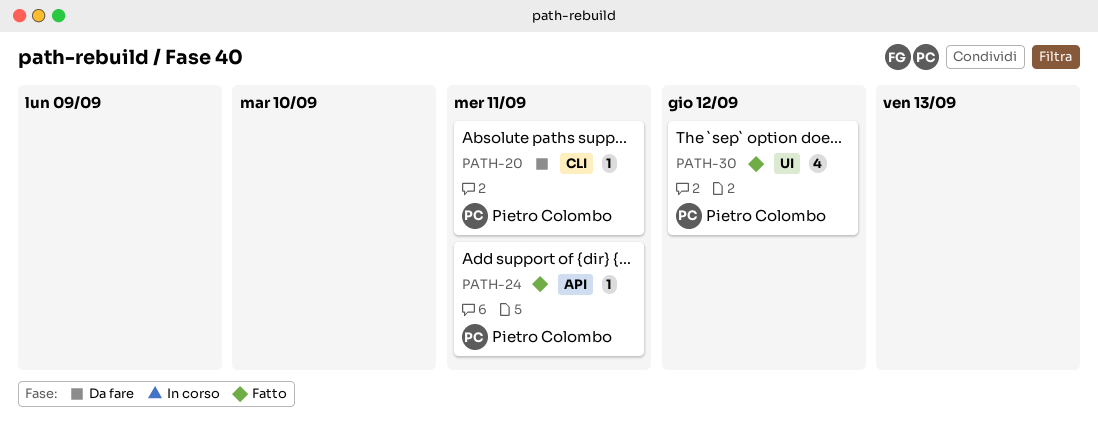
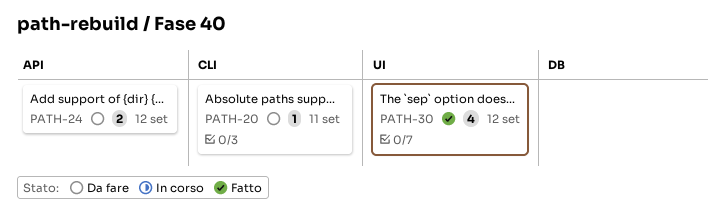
PATH-24, status: Fatto -> Da fare
PATH-24, estimate: 1 -> 2
PATH-24, due: Sep 11 -> Sep 12

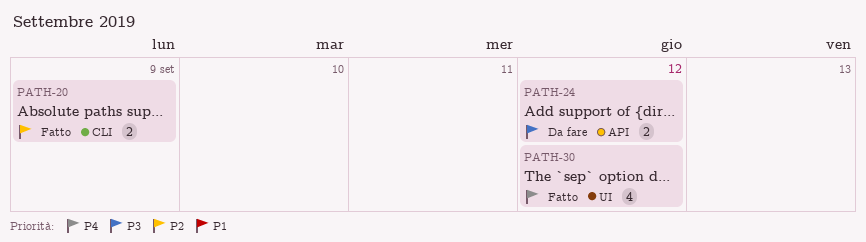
PATH-20, status: Da fare -> Fatto
PATH-20, estimate: 1 -> 2
PATH-20, due: Sep 11 -> Sep 9

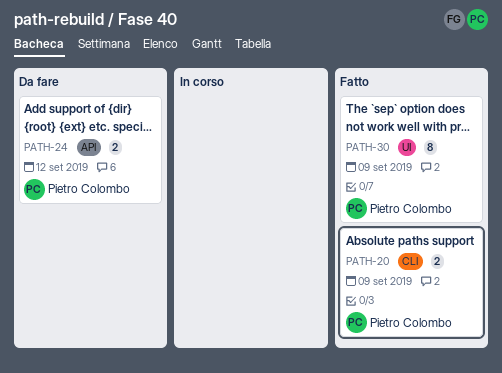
PATH-30, estimate: 4 -> 8
PATH-30, due: Sep 12 -> Sep 9

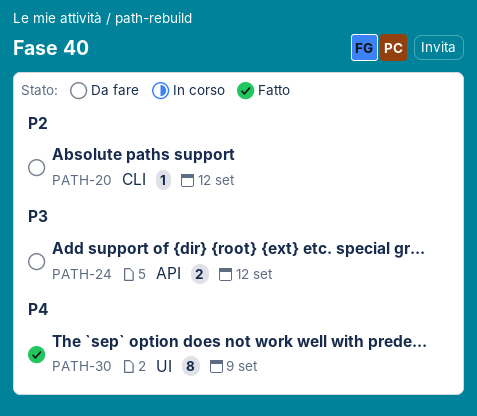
PATH-20, status: Fatto -> Da fare
PATH-20, estimate: 2 -> 1
PATH-20, due: Sep 9 -> Sep 12

